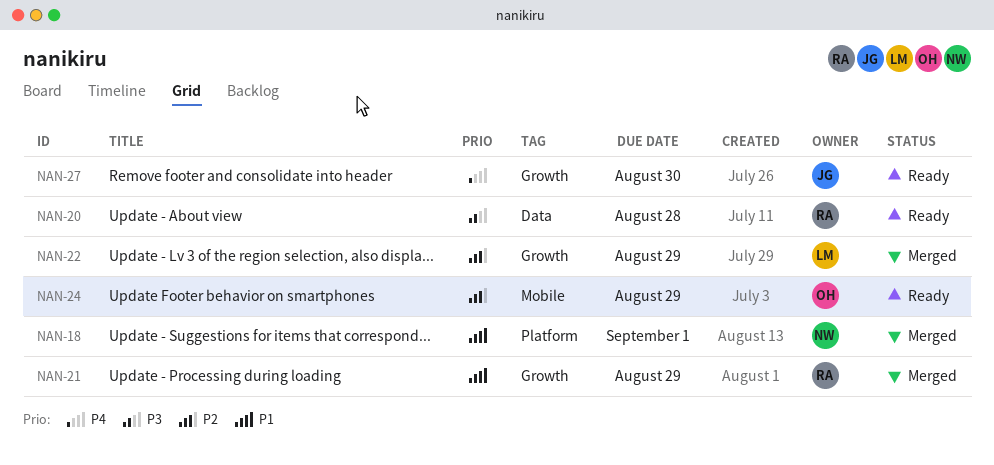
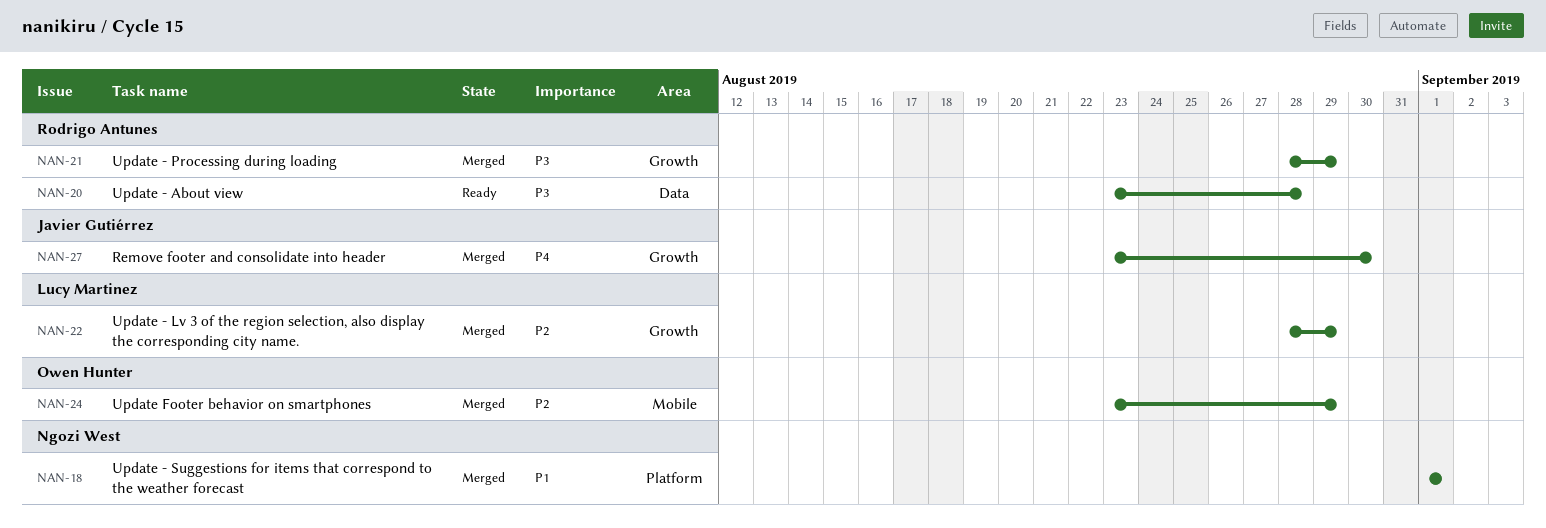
NAN-21, priority: P1 -> P3
NAN-24, status: Ready -> Merged
NAN-27, status: Ready -> Merged

